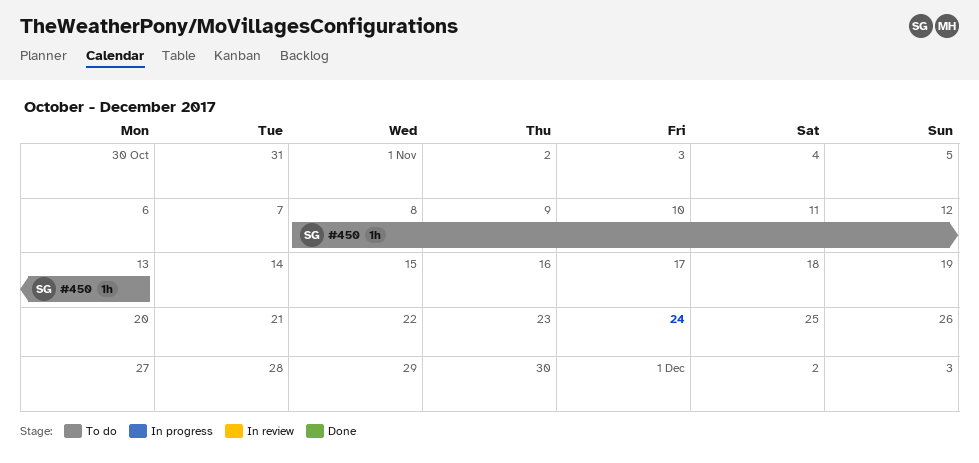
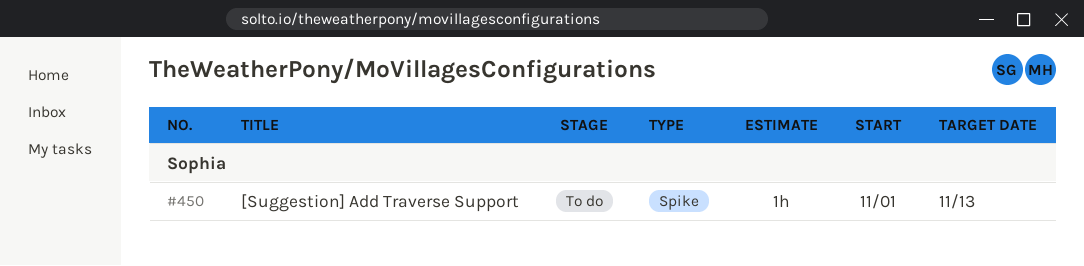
#450, start: Nov 8 -> Nov 1

